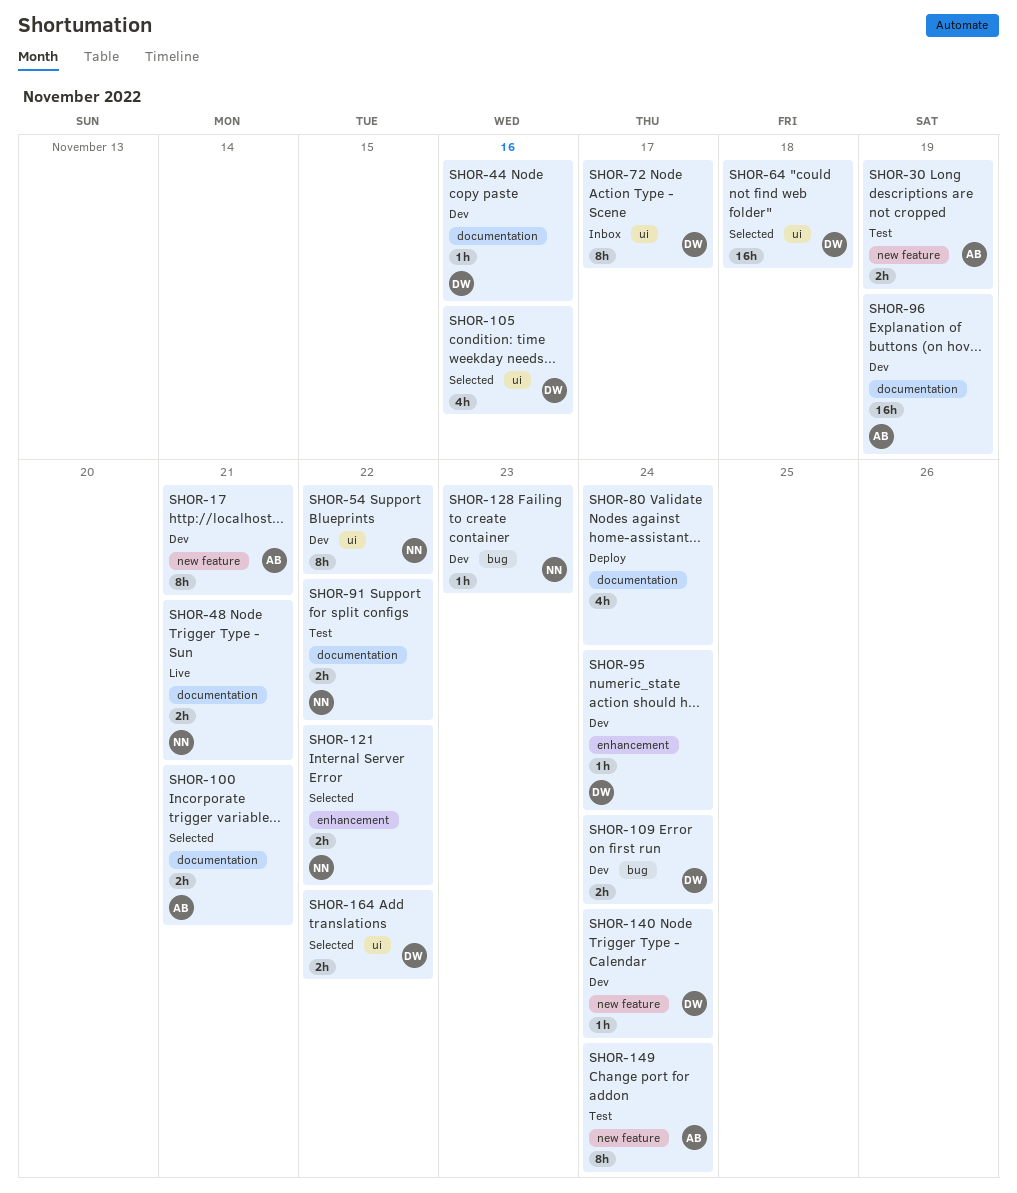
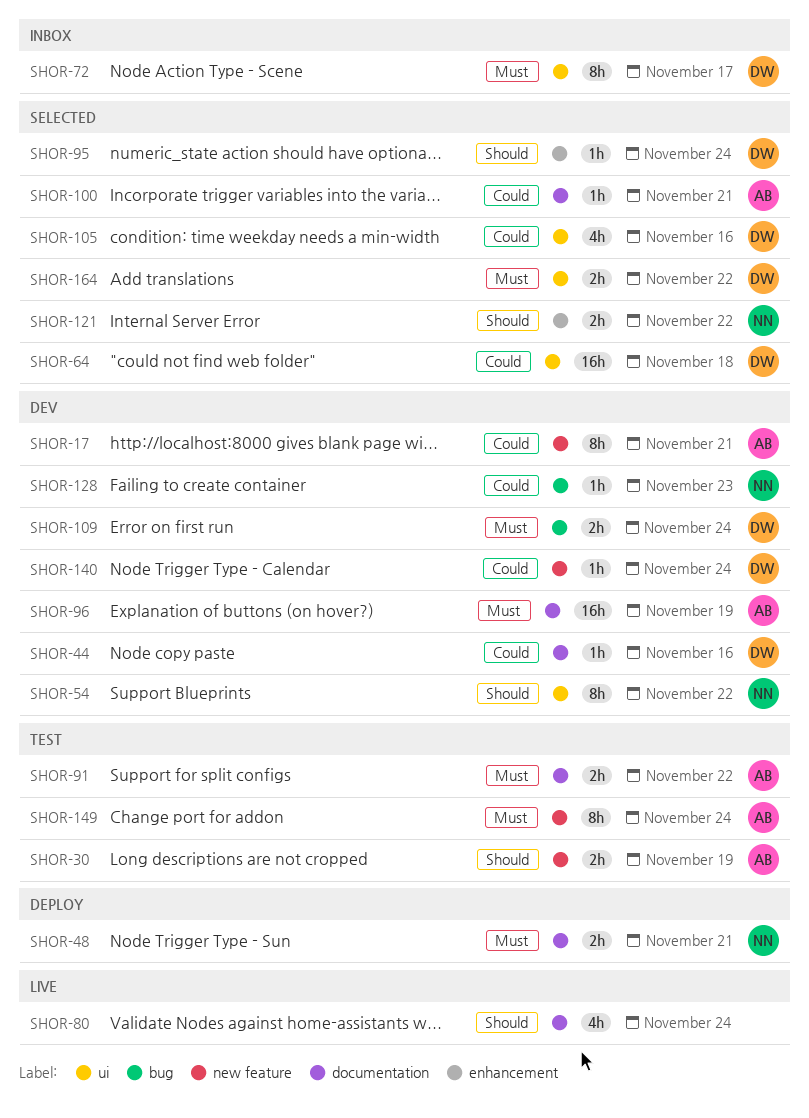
SHOR-48, status: Live -> Deploy
SHOR-80, status: Deploy -> Live
SHOR-91, owner: NN -> AB
SHOR-95, status: Dev -> Selected
SHOR-100, estimate: 2h -> 1h

